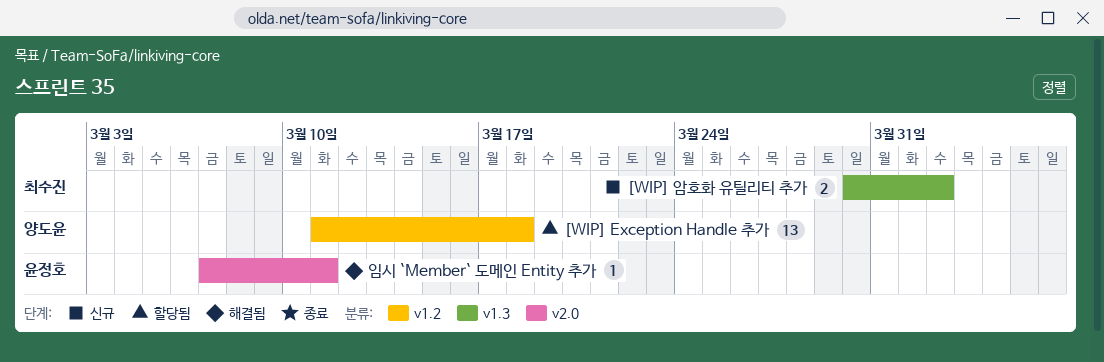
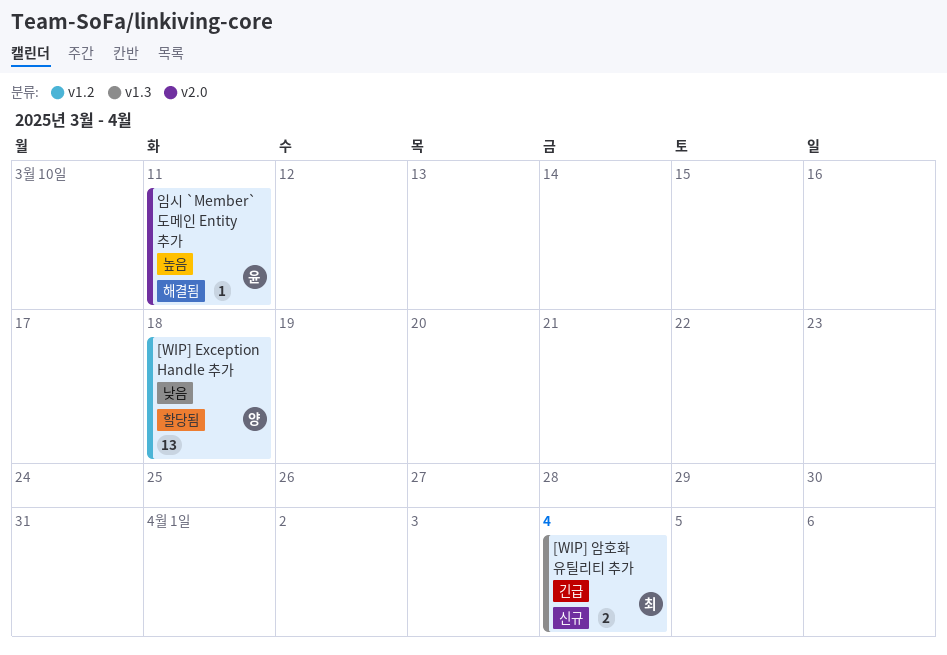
[WIP] 암호화 유틸리티 추가, due: Apr 2 -> Apr 4

